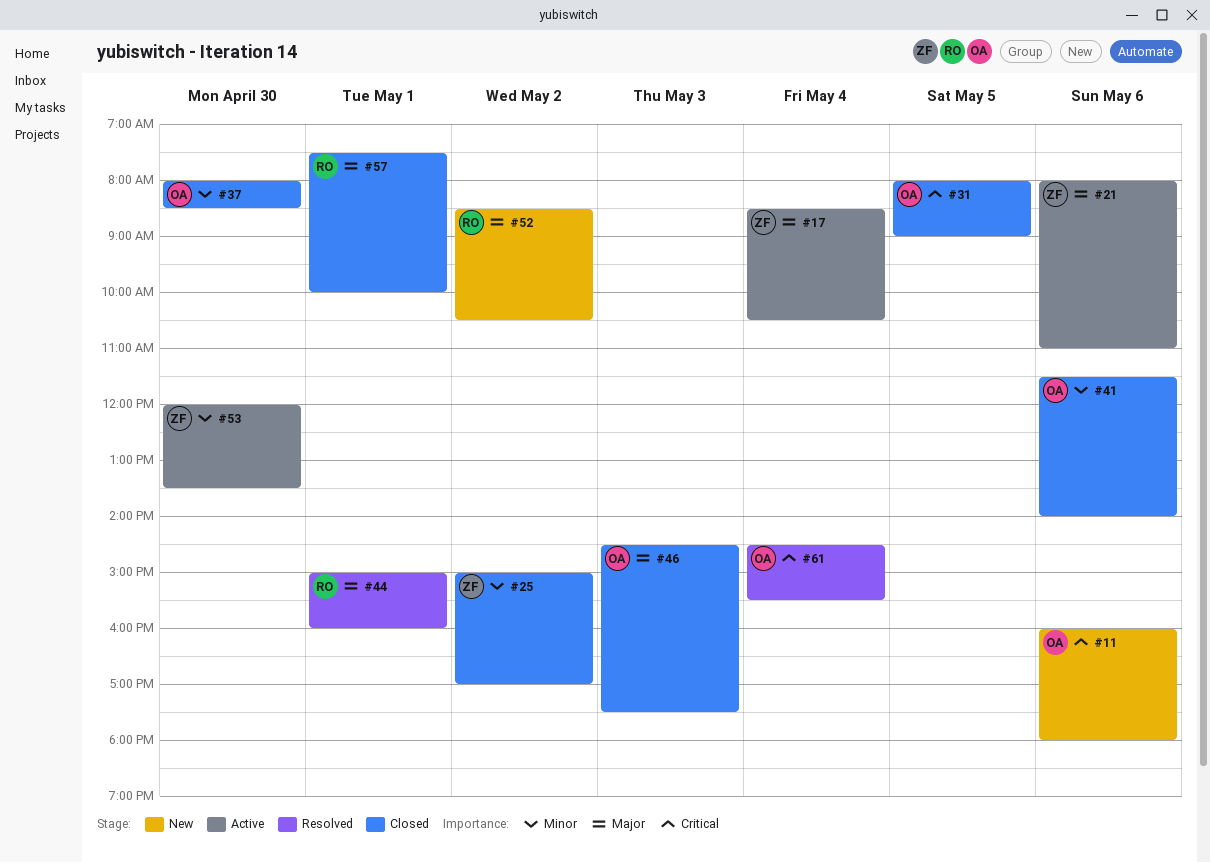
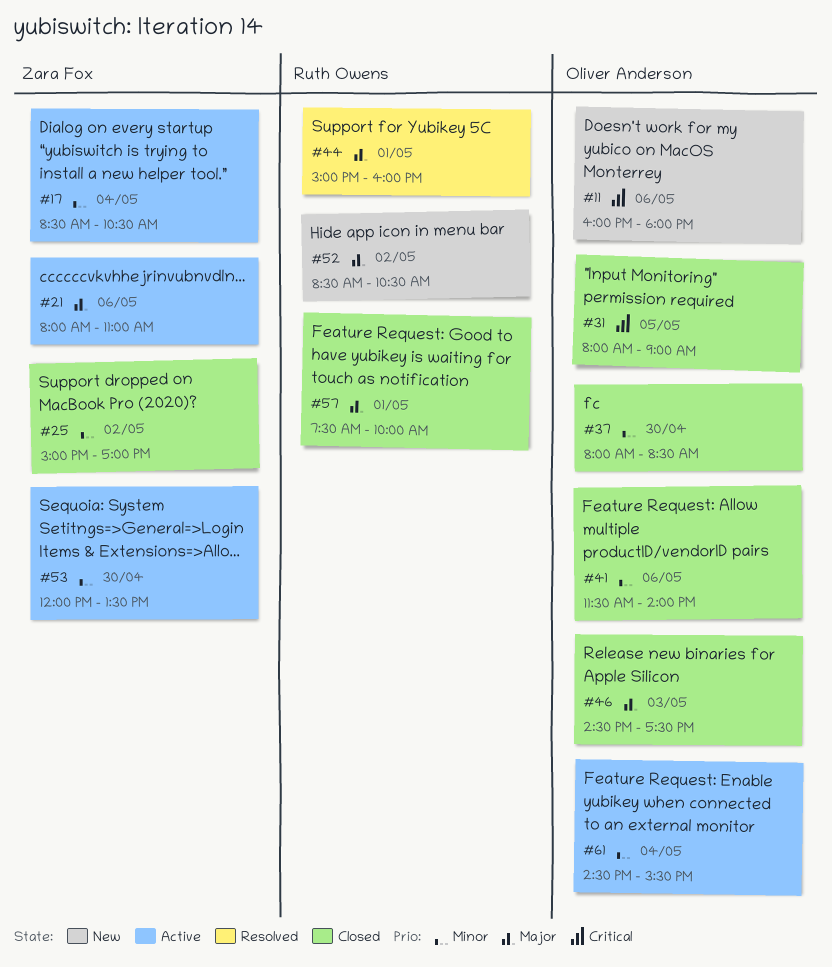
#17, priority: Major -> Minor
#61, status: Resolved -> Active
#61, priority: Critical -> Minor

